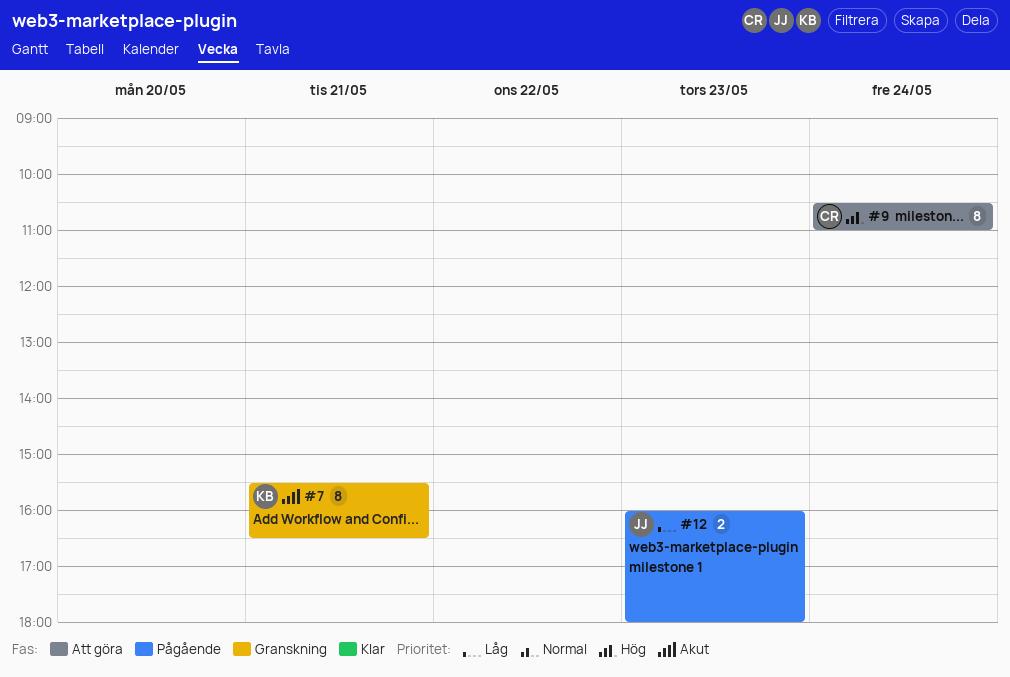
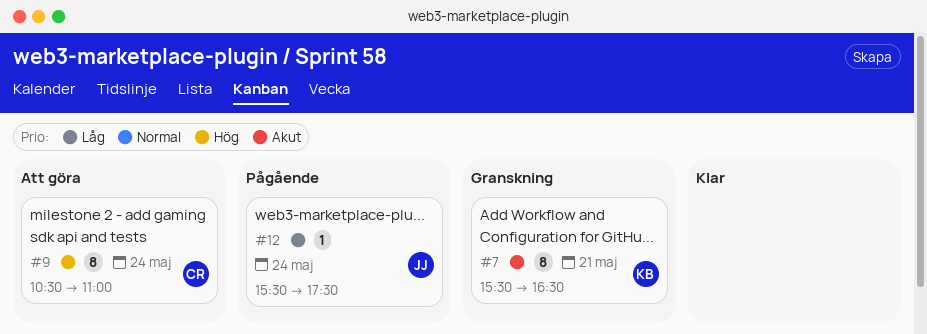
#12, estimate: 2 -> 1
#12, day: May 23 -> May 24
#12, begins: 16:00 -> 15:30
#12, ends: 18:00 -> 17:30

